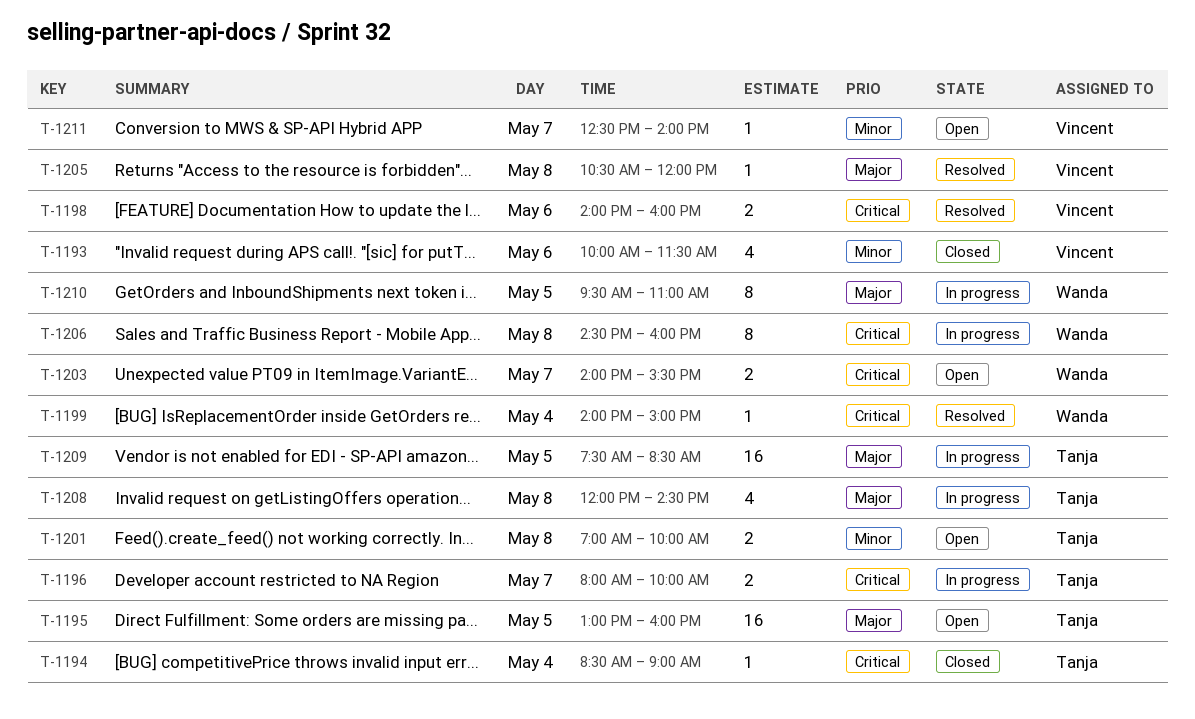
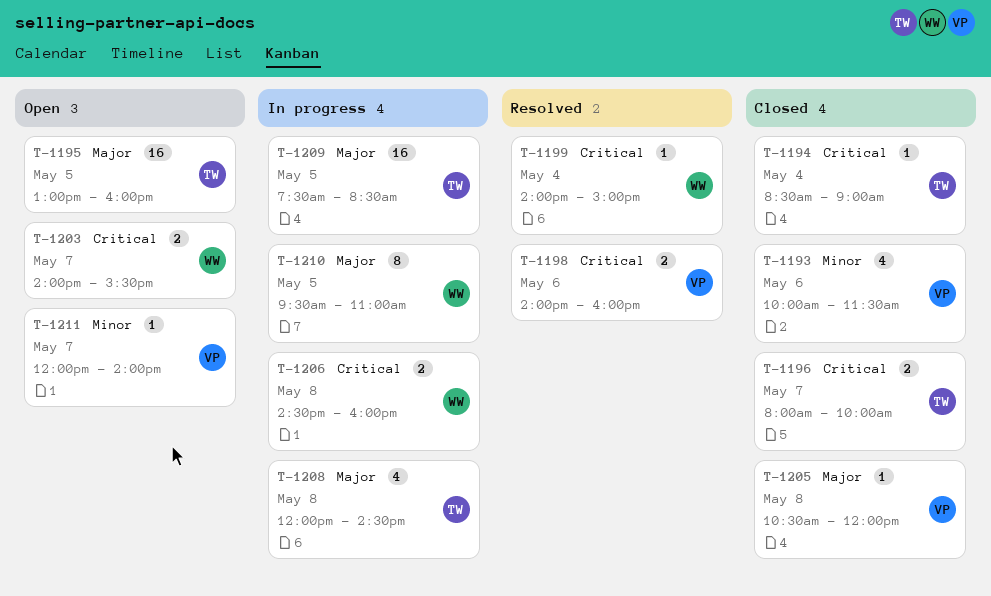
T-1196, status: In progress -> Closed
T-1201: present -> none
T-1205, status: Resolved -> Closed
T-1206, estimate: 8 -> 2
T-1211, begins: 12:30 -> 12:00

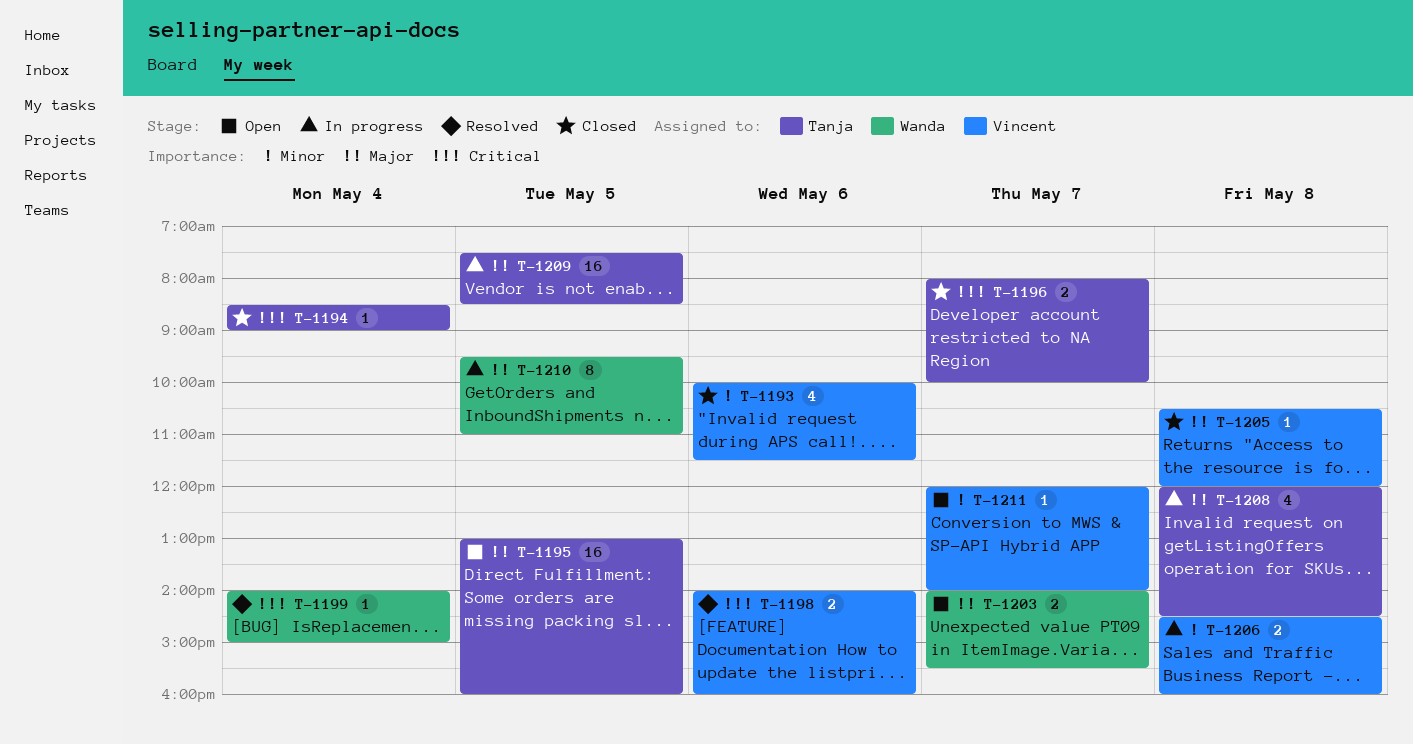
T-1203, priority: Critical -> Major
T-1206, owner: Wanda -> Vincent
T-1206, priority: Critical -> Minor

